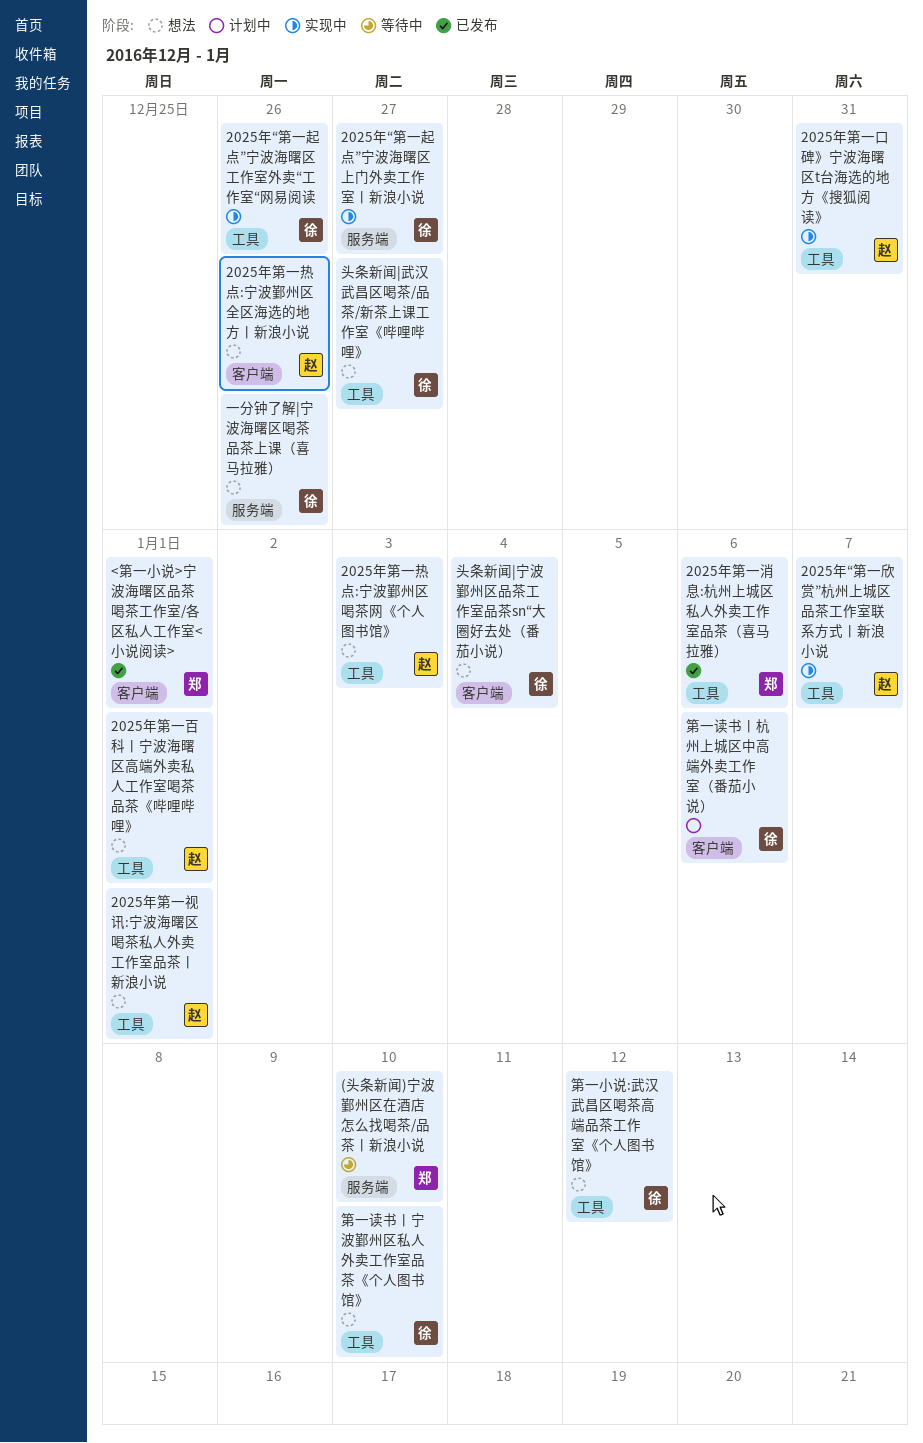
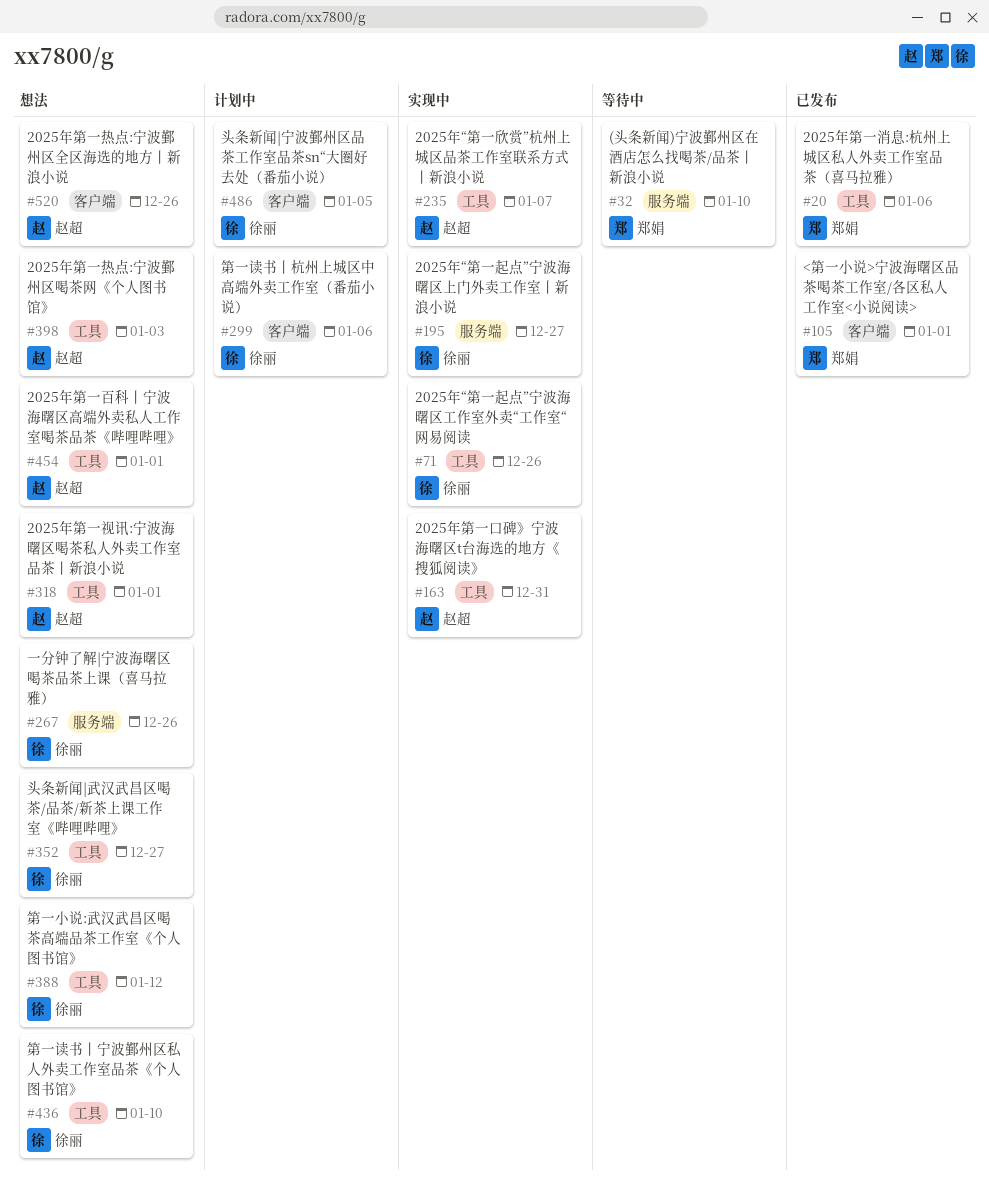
头条新闻|宁波鄞州区品茶工作室品茶sn“大圈好去处（番茄小说）, status: 想法 -> 计划中
头条新闻|宁波鄞州区品茶工作室品茶sn“大圈好去处（番茄小说）, due: Jan 4 -> Jan 5

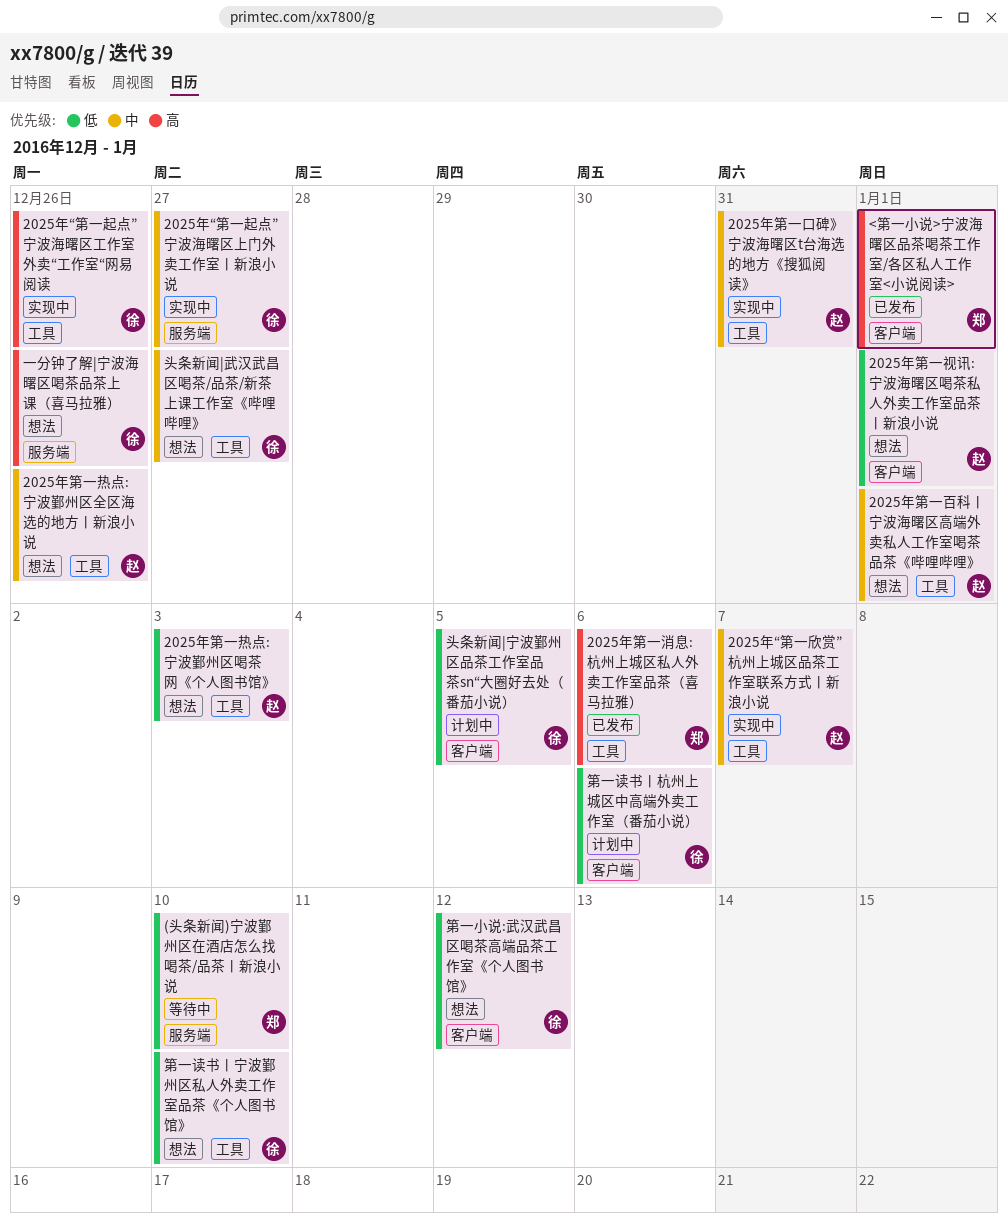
2025年第一热点:宁波鄞州区全区海选的地方丨新浪小说, label: 客户端 -> 工具
2025年第一视讯:宁波海曙区喝茶私人外卖工作室品茶丨新浪小说, label: 工具 -> 客户端
第一小说:武汉武昌区喝茶高端品茶工作室《个人图书馆》, label: 工具 -> 客户端

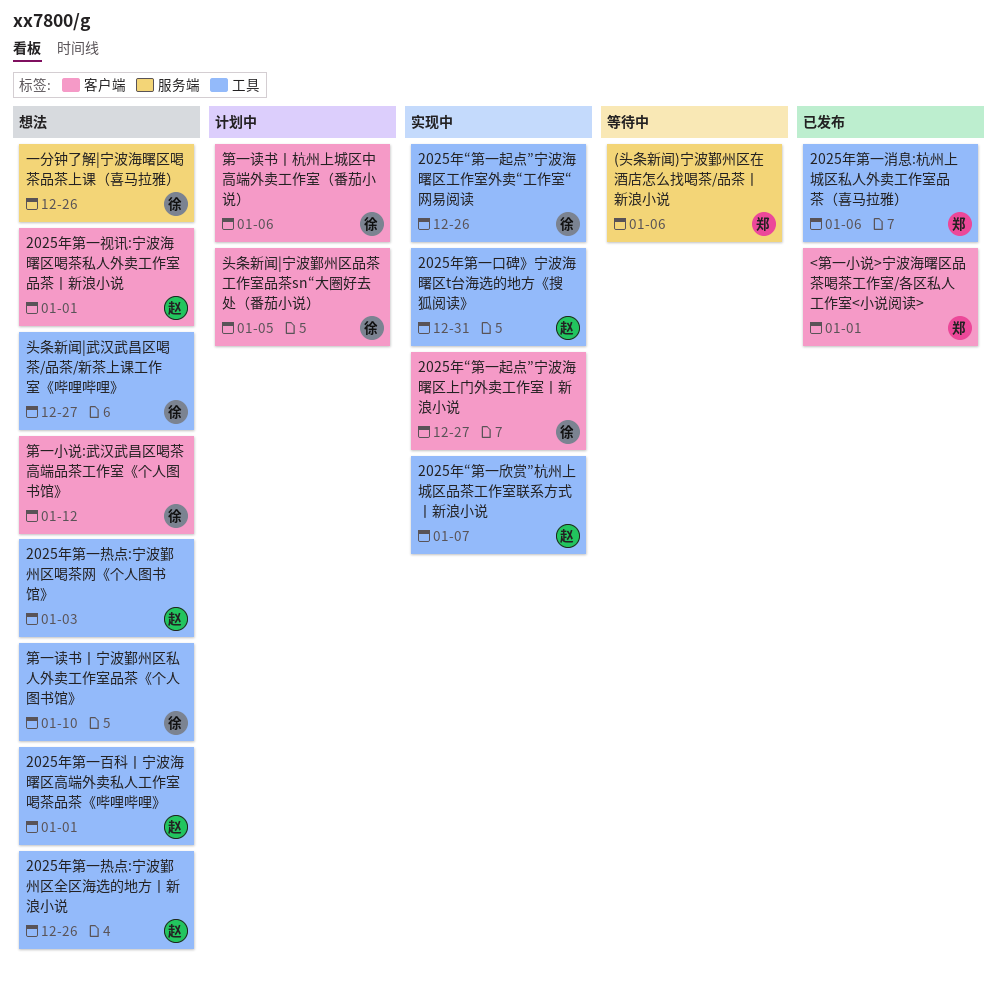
(头条新闻)宁波鄞州区在酒店怎么找喝茶/品茶丨新浪小说, due: Jan 10 -> Jan 6
2025年“第一起点”宁波海曙区上门外卖工作室丨新浪小说, label: 服务端 -> 客户端

